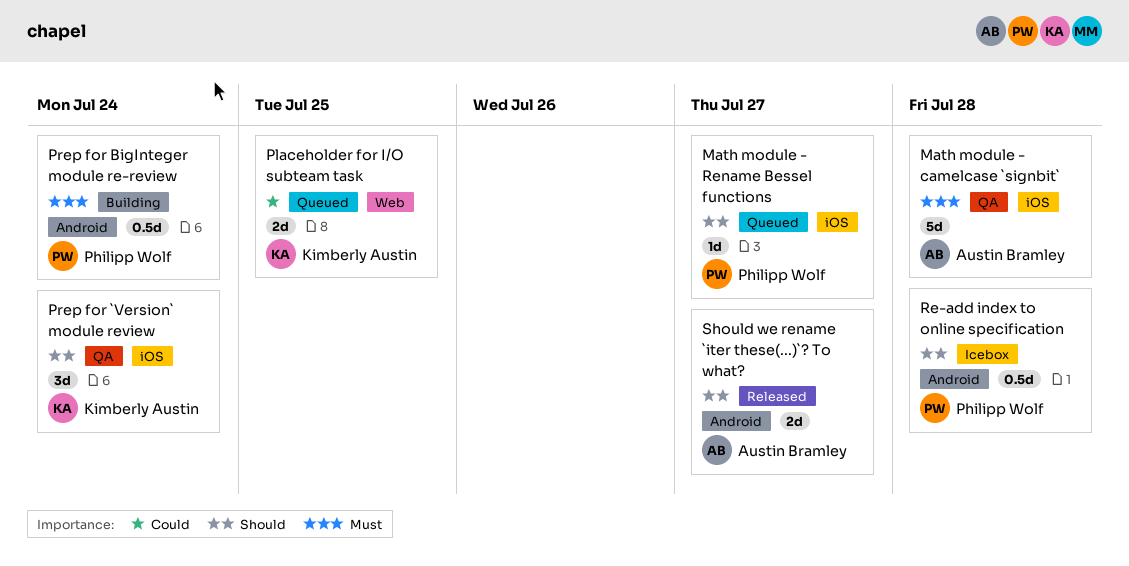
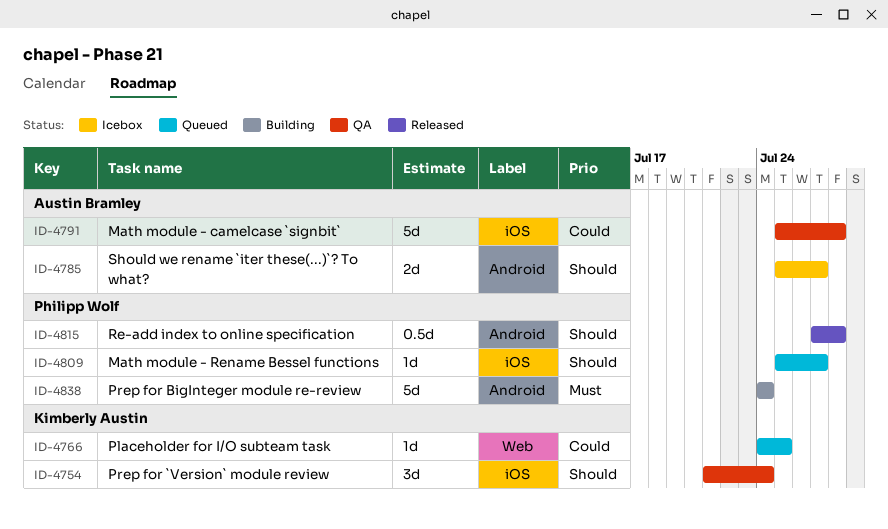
Math module - camelcase `signbit`, priority: Must -> Could
Placeholder for I/O subteam task, estimate: 2d -> 1d
Prep for BigInteger module re-review, estimate: 0.5d -> 5d
Re-add index to online specification, status: Icebox -> Released
Should we rename `iter these(...)`? To what?, status: Released -> Icebox

